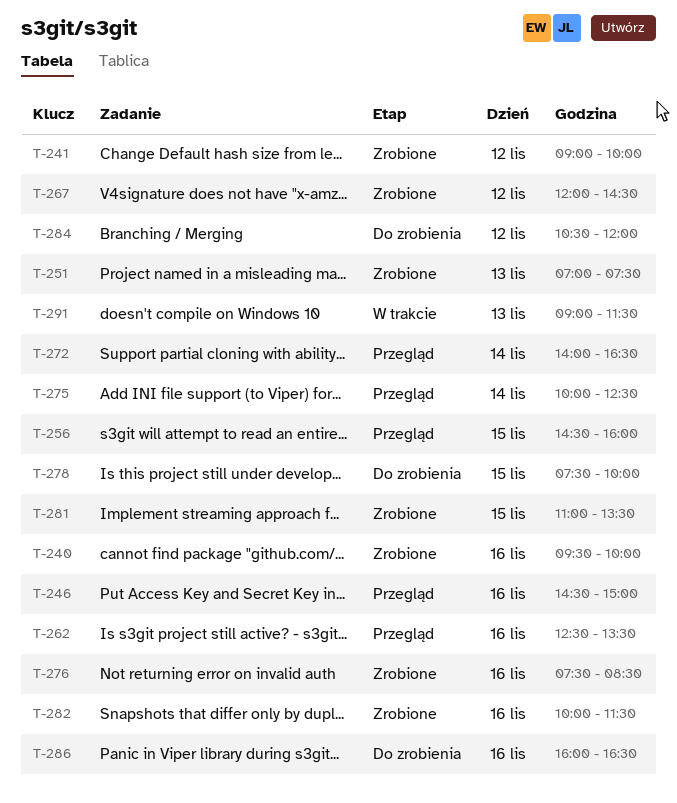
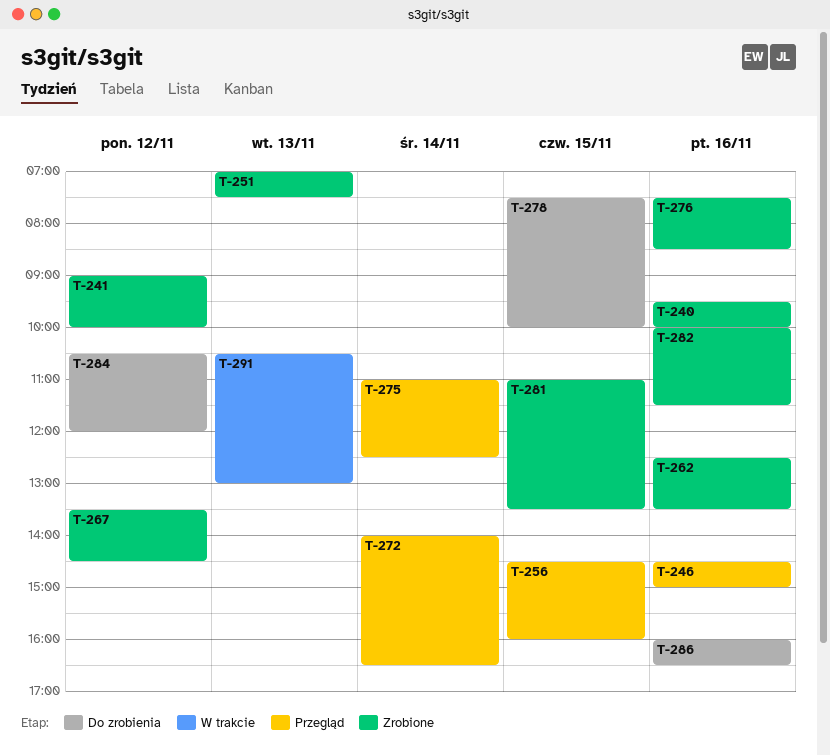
T-262, status: Przegląd -> Zrobione
T-267, begins: 12:00 -> 13:30
T-275, begins: 10:00 -> 11:00
T-291, begins: 09:00 -> 10:30
T-291, ends: 11:30 -> 13:00

